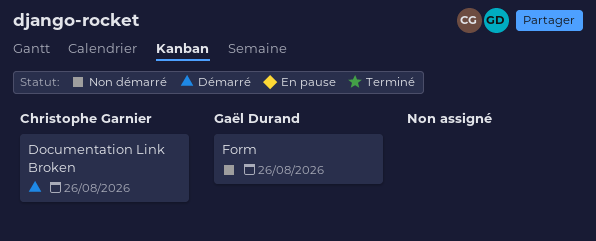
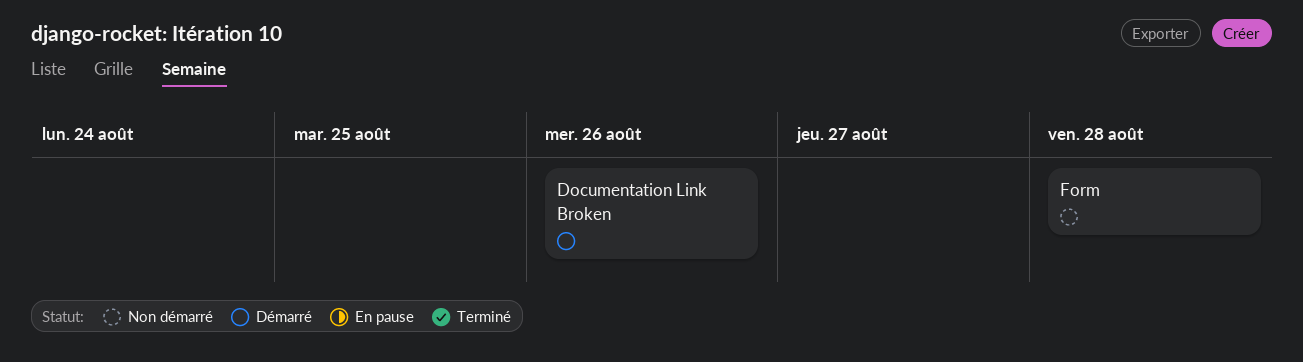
Form, due: Aug 26 -> Aug 28

